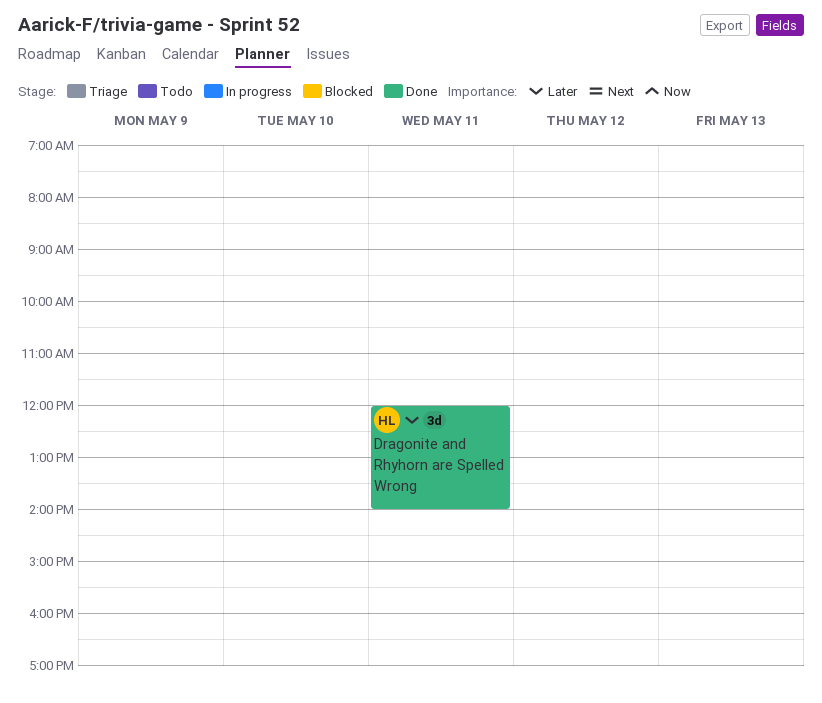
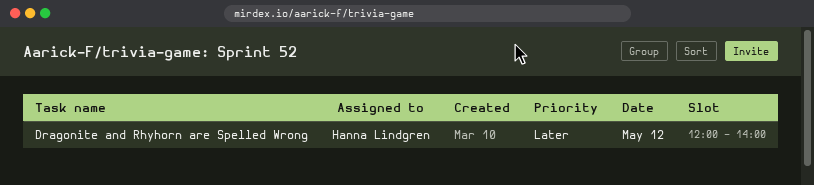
Dragonite and Rhyhorn are Spelled Wrong, day: May 11 -> May 12

